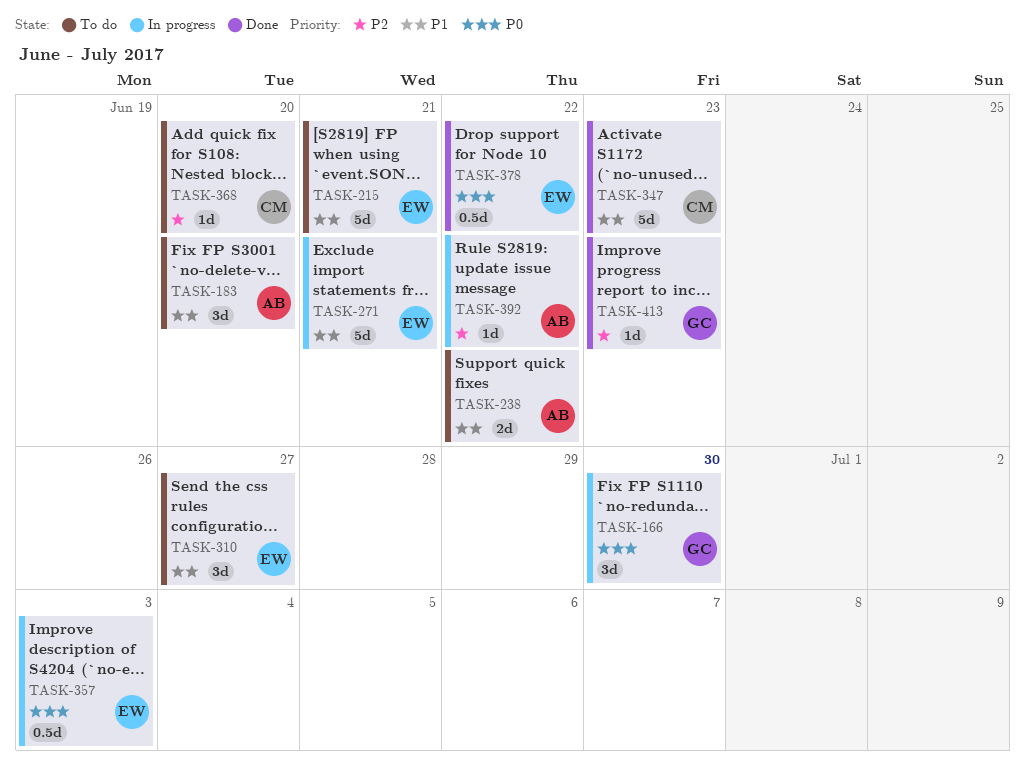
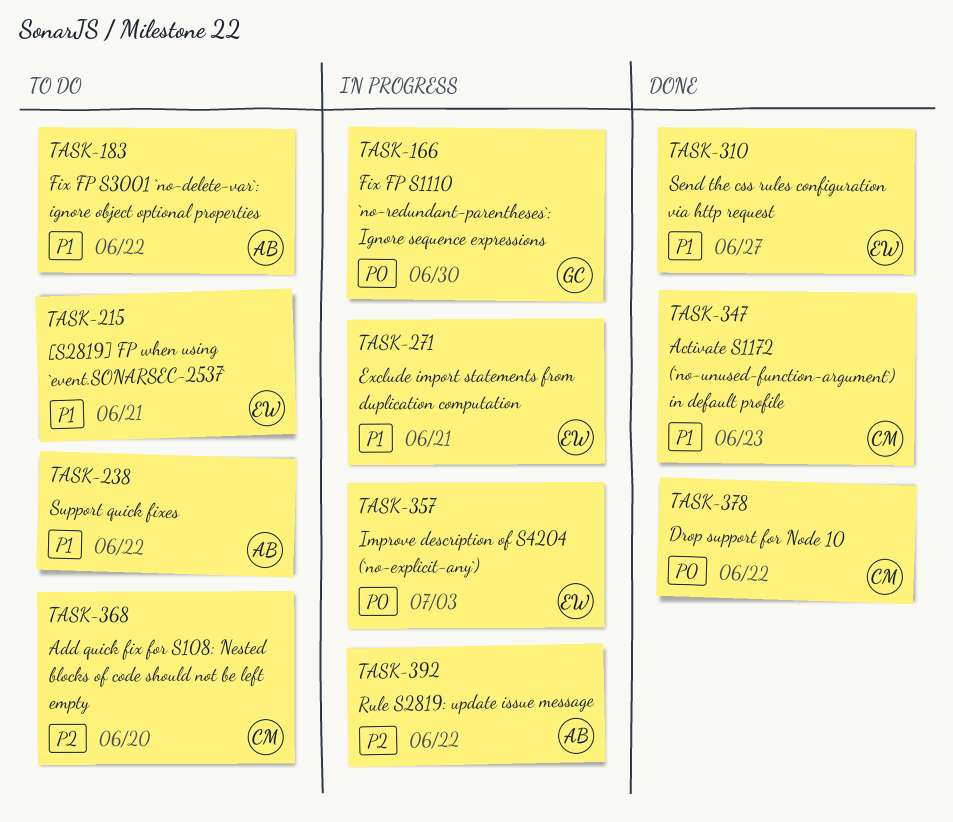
TASK-183, due: Jun 20 -> Jun 22
TASK-310, status: To do -> Done
TASK-378, owner: EW -> CM
TASK-413: present -> none

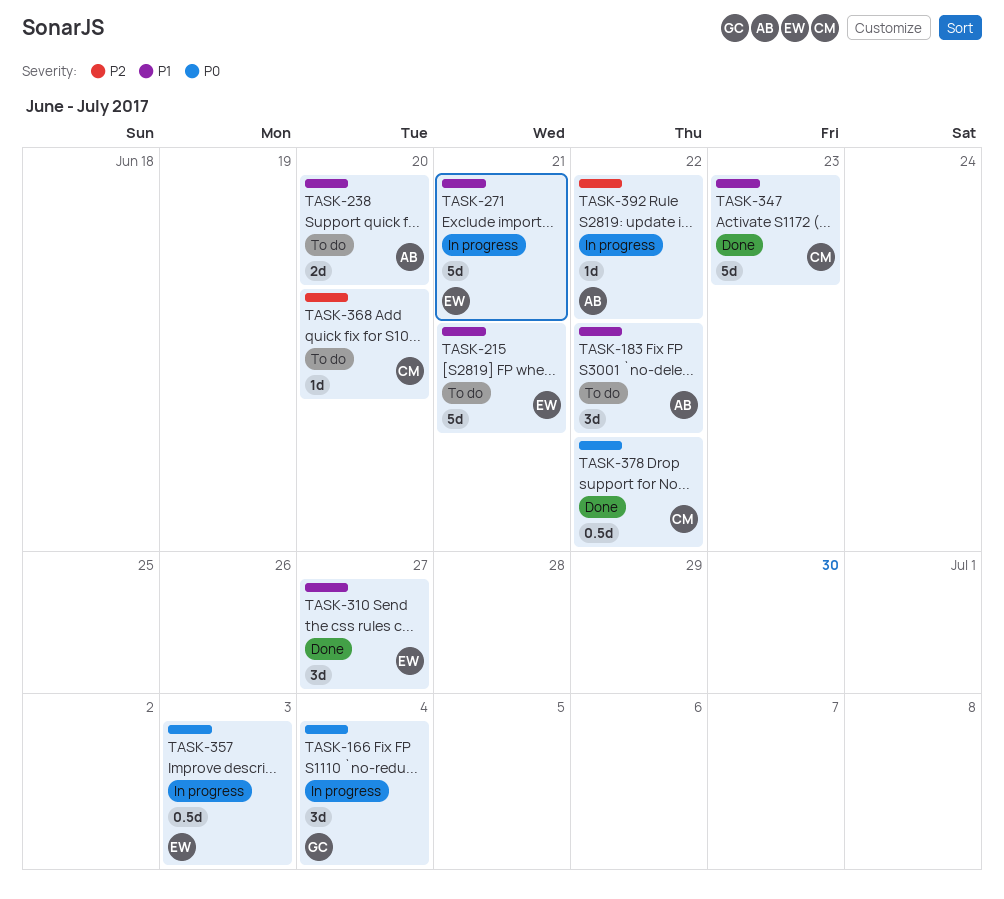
TASK-166, due: Jun 30 -> Jul 4
TASK-238, due: Jun 22 -> Jun 20

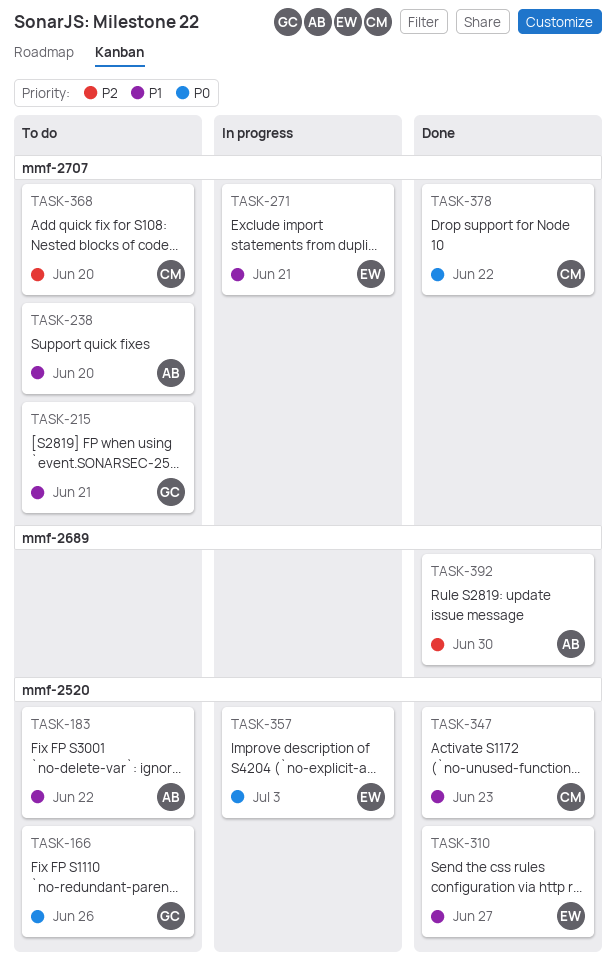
TASK-166, status: In progress -> To do
TASK-166, due: Jul 4 -> Jun 26
TASK-215, owner: EW -> GC
TASK-392, status: In progress -> Done
TASK-392, due: Jun 22 -> Jun 30

